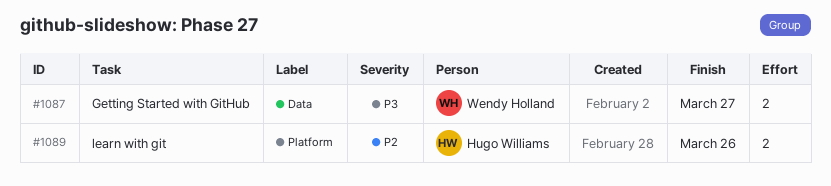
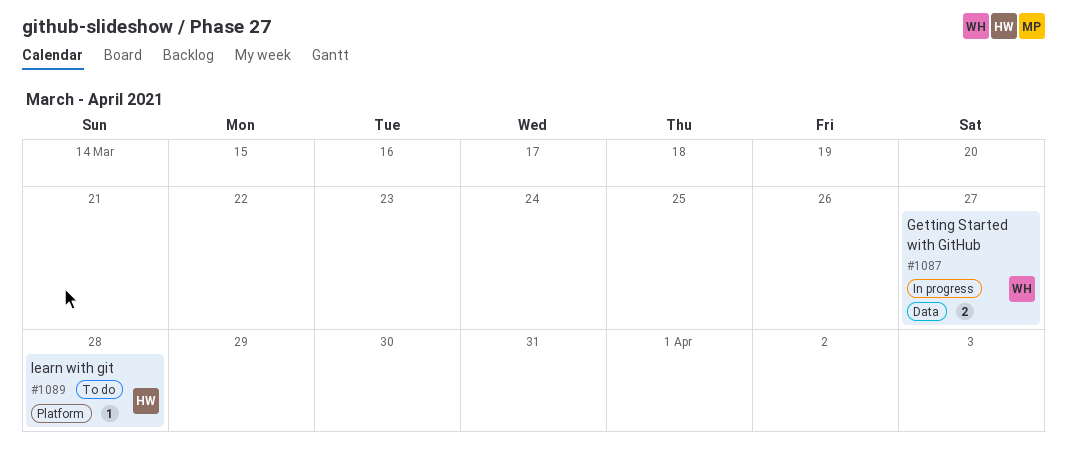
#1089, estimate: 2 -> 1
#1089, due: Mar 26 -> Mar 28

